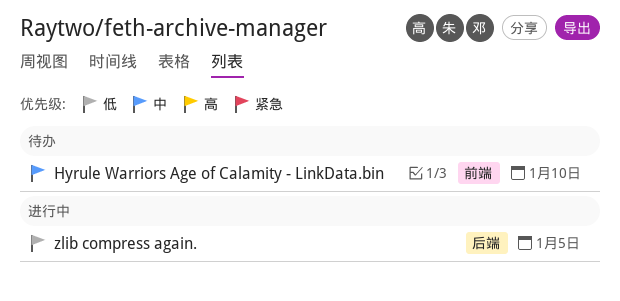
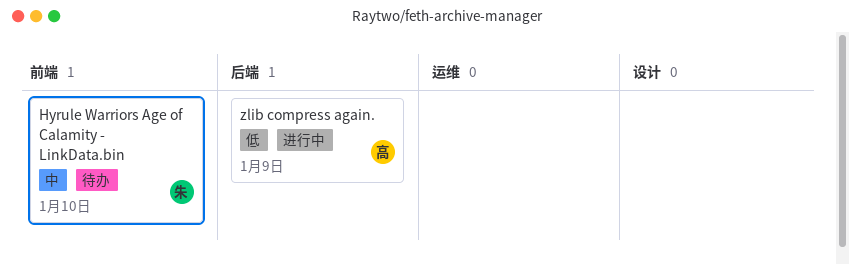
zlib compress again., due: Jan 5 -> Jan 9

